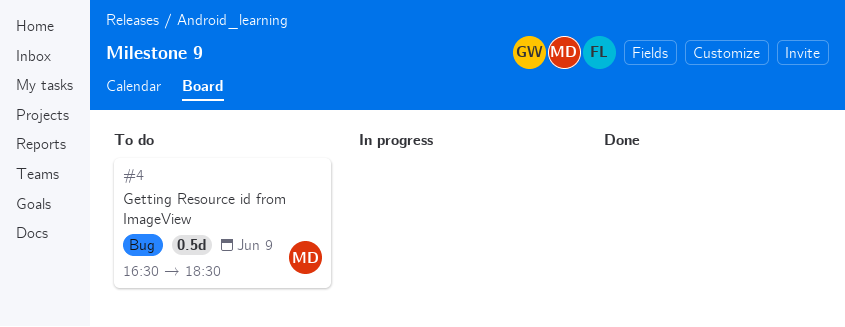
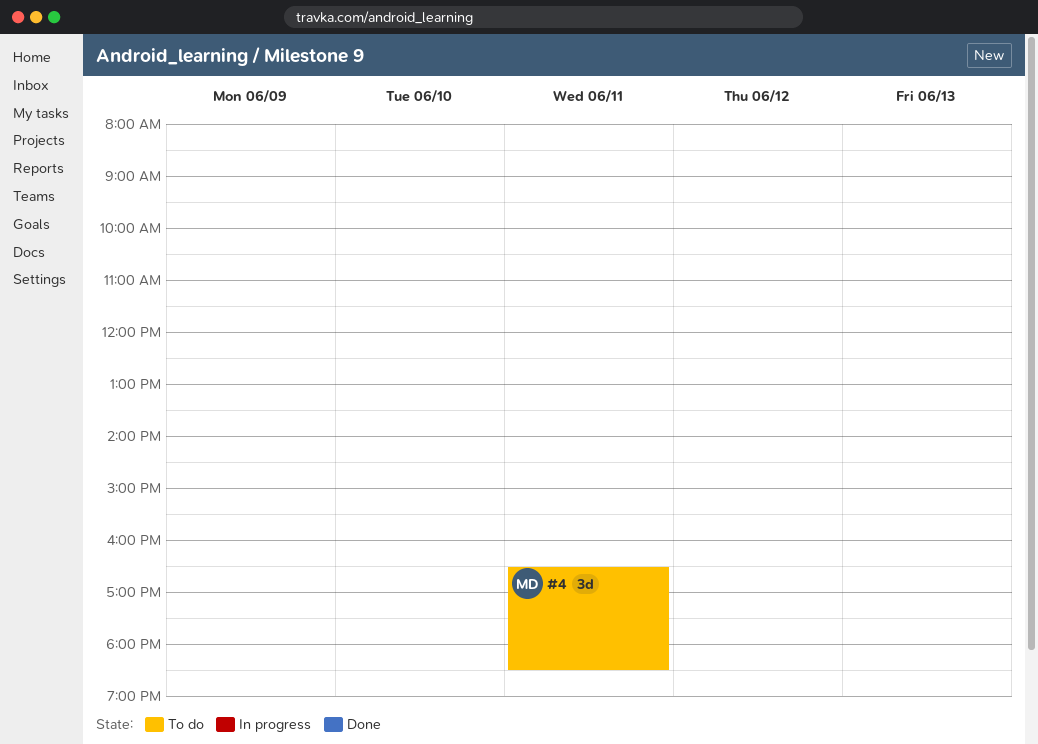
#4, estimate: 0.5d -> 3d
#4, day: Jun 9 -> Jun 11

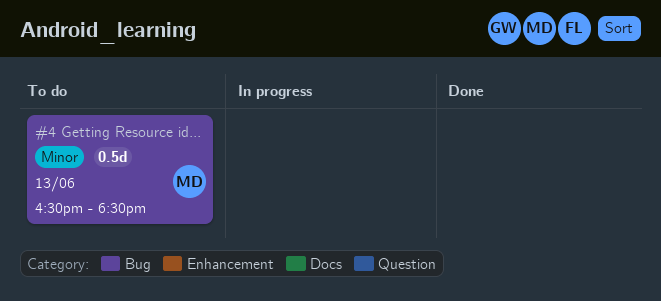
#4, estimate: 3d -> 0.5d
#4, day: Jun 11 -> Jun 13

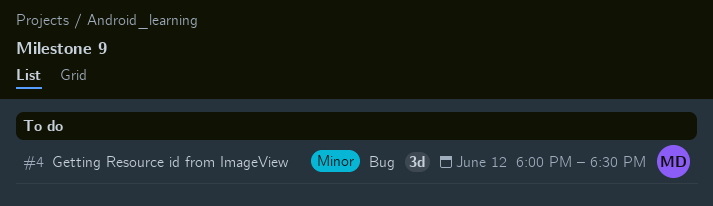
#4, estimate: 0.5d -> 3d
#4, day: Jun 13 -> Jun 12
#4, begins: 16:30 -> 18:00

